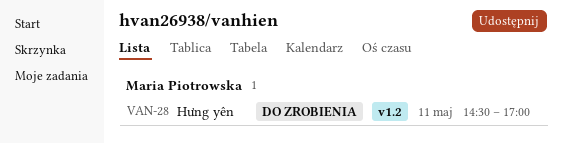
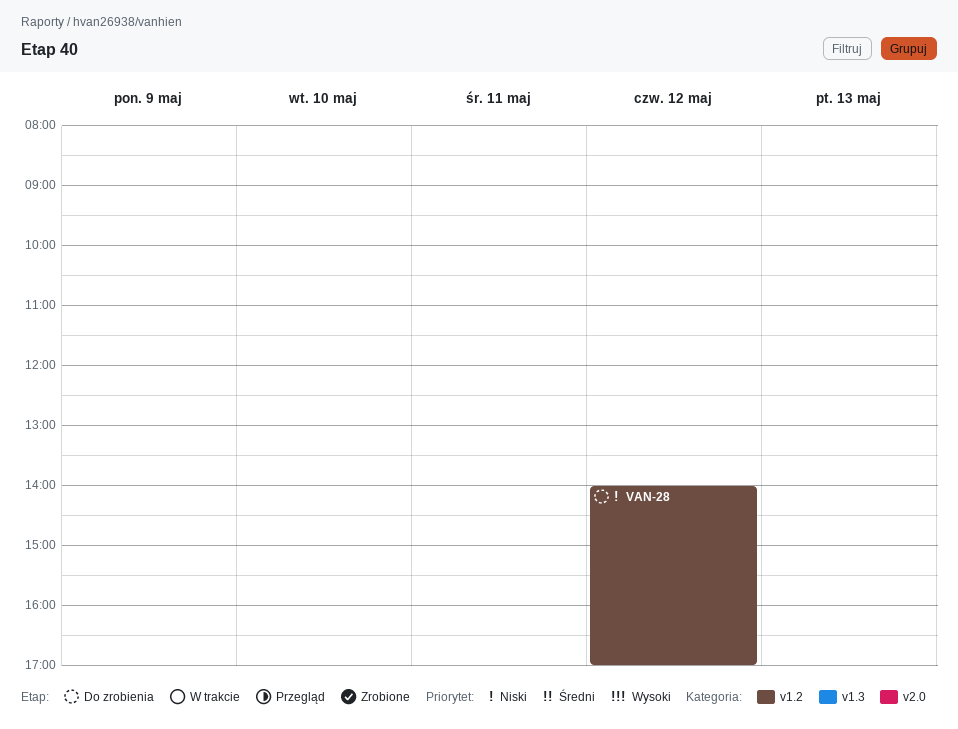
VAN-28, day: May 11 -> May 12
VAN-28, begins: 14:30 -> 14:00

